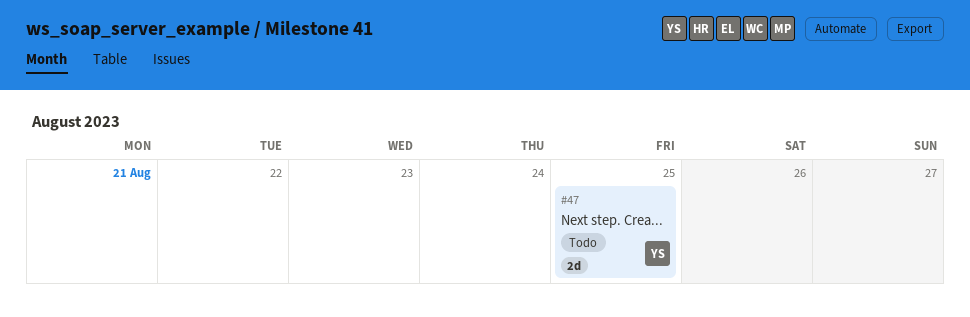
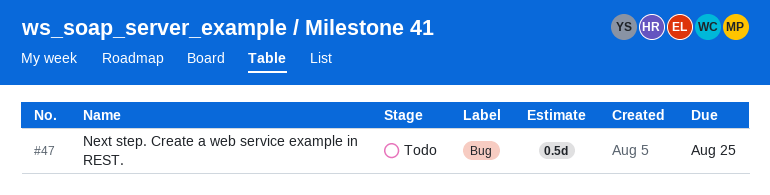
#47, estimate: 2d -> 0.5d

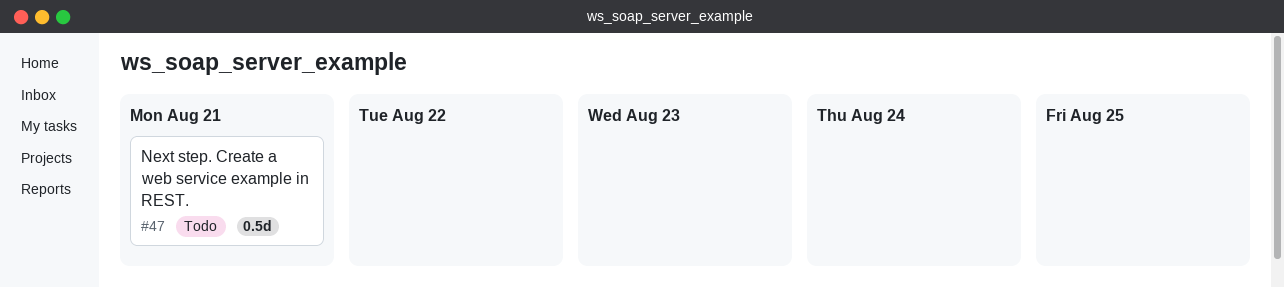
#47, due: Aug 25 -> Aug 21

